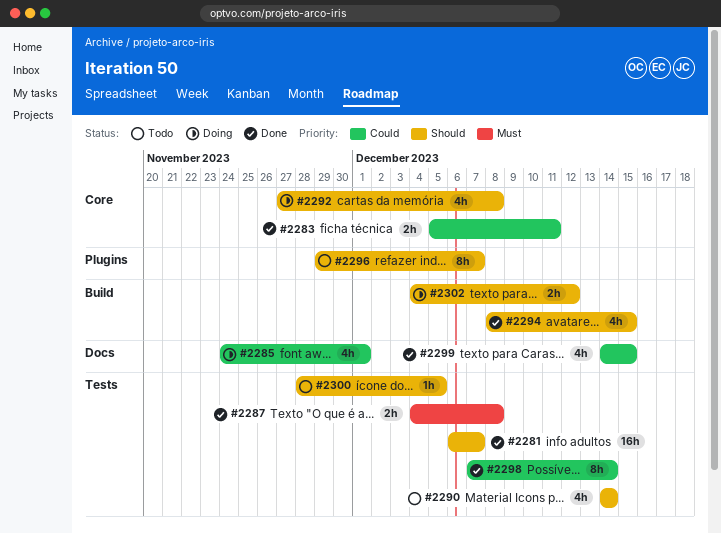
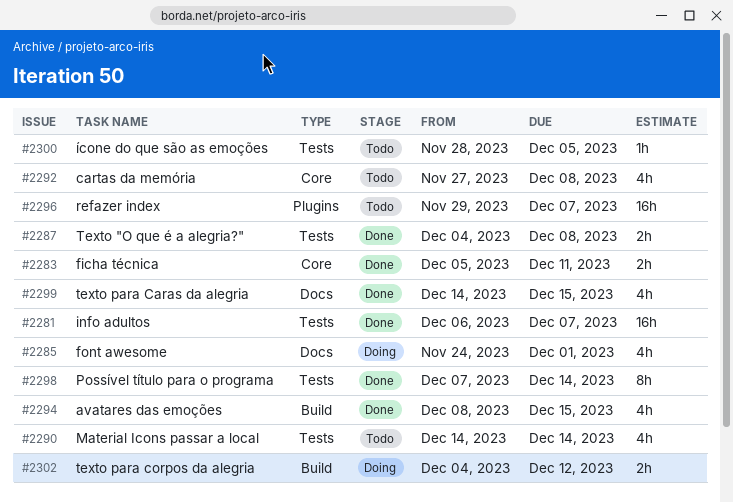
#2292, status: Doing -> Todo
#2296, estimate: 8h -> 16h

